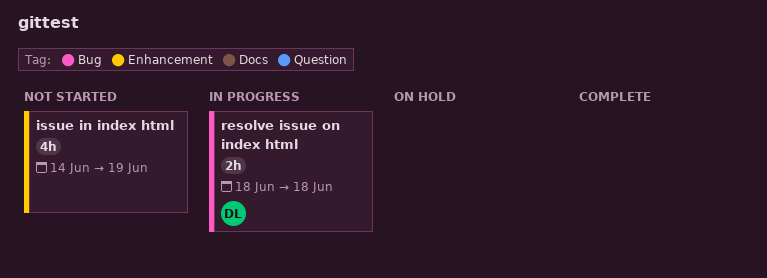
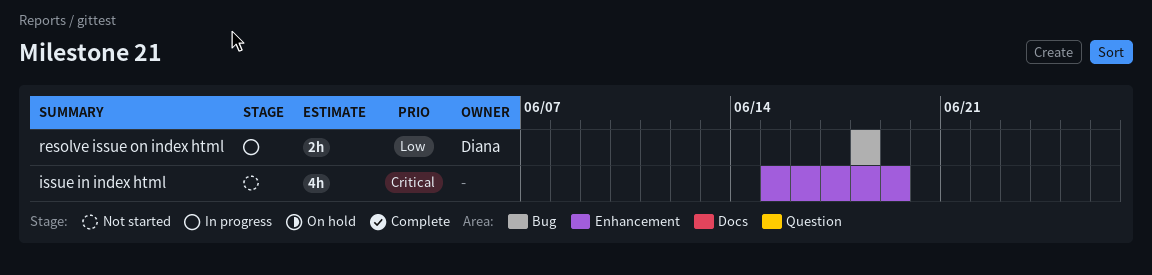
issue in index html, start: Jun 14 -> Jun 15

